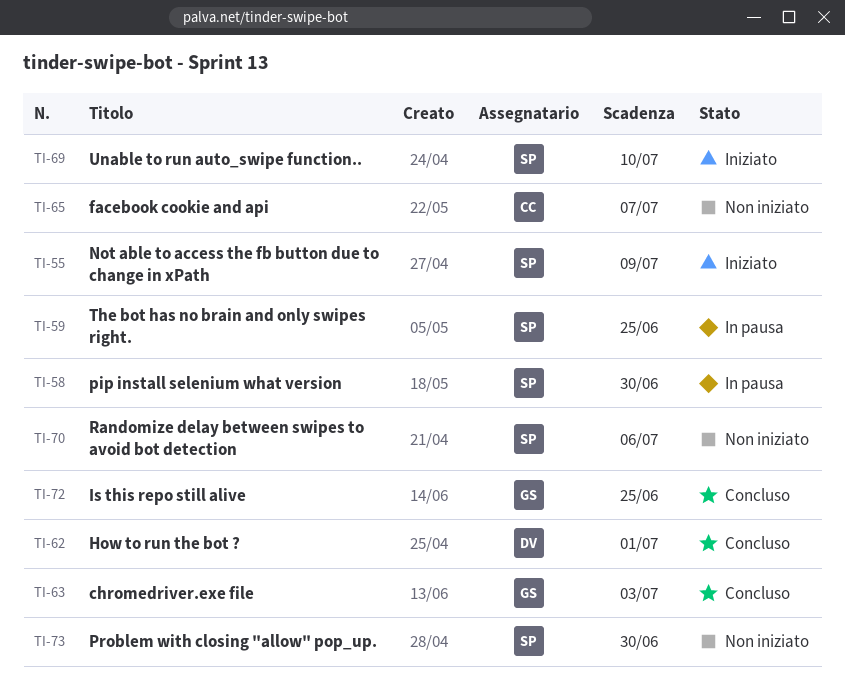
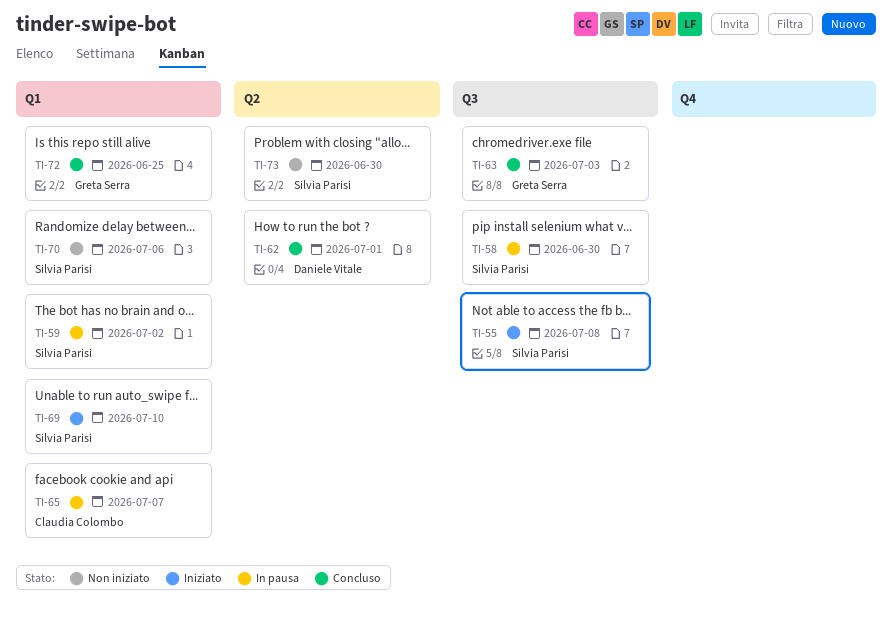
TI-55, due: Jul 9 -> Jul 8
TI-59, due: Jun 25 -> Jul 2
TI-65, status: Non iniziato -> In pausa

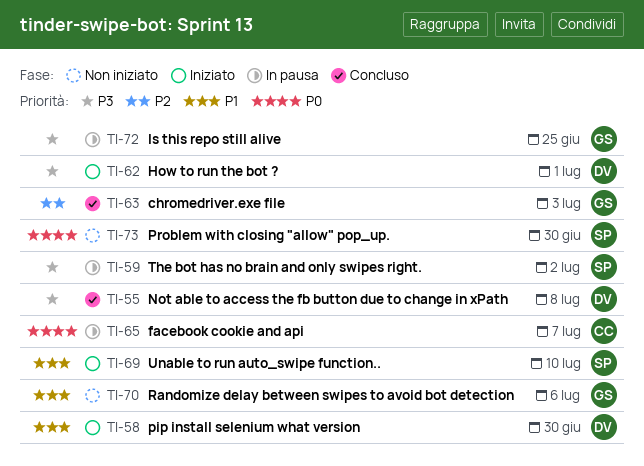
TI-55, status: Iniziato -> Concluso
TI-55, owner: Silvia Parisi -> Daniele Vitale
TI-58, status: In pausa -> Iniziato
TI-58, owner: Silvia Parisi -> Daniele Vitale
TI-62, status: Concluso -> Iniziato
TI-70, owner: Silvia Parisi -> Greta Serra
TI-72, status: Concluso -> In pausa

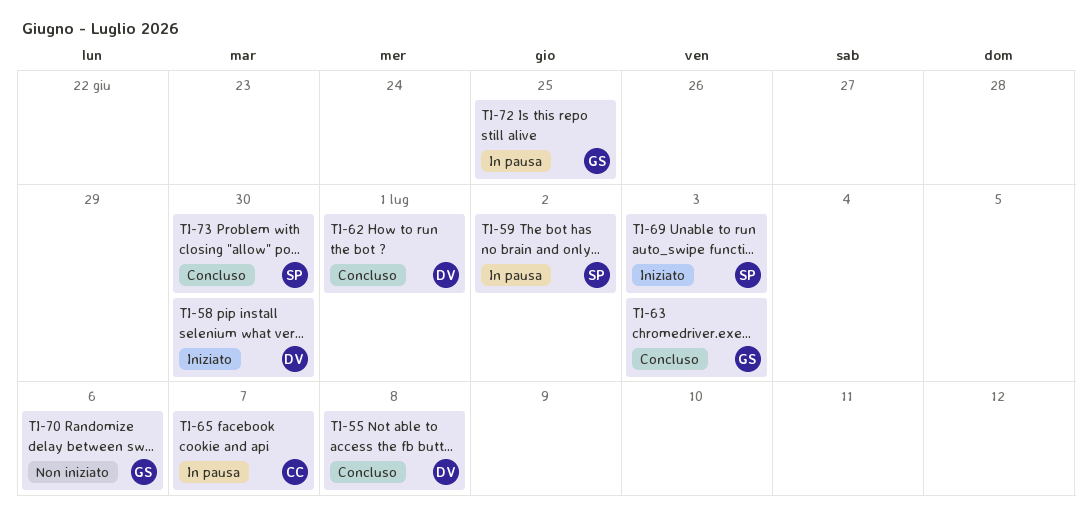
TI-62, status: Iniziato -> Concluso
TI-69, due: Jul 10 -> Jul 3
TI-73, status: Non iniziato -> Concluso

